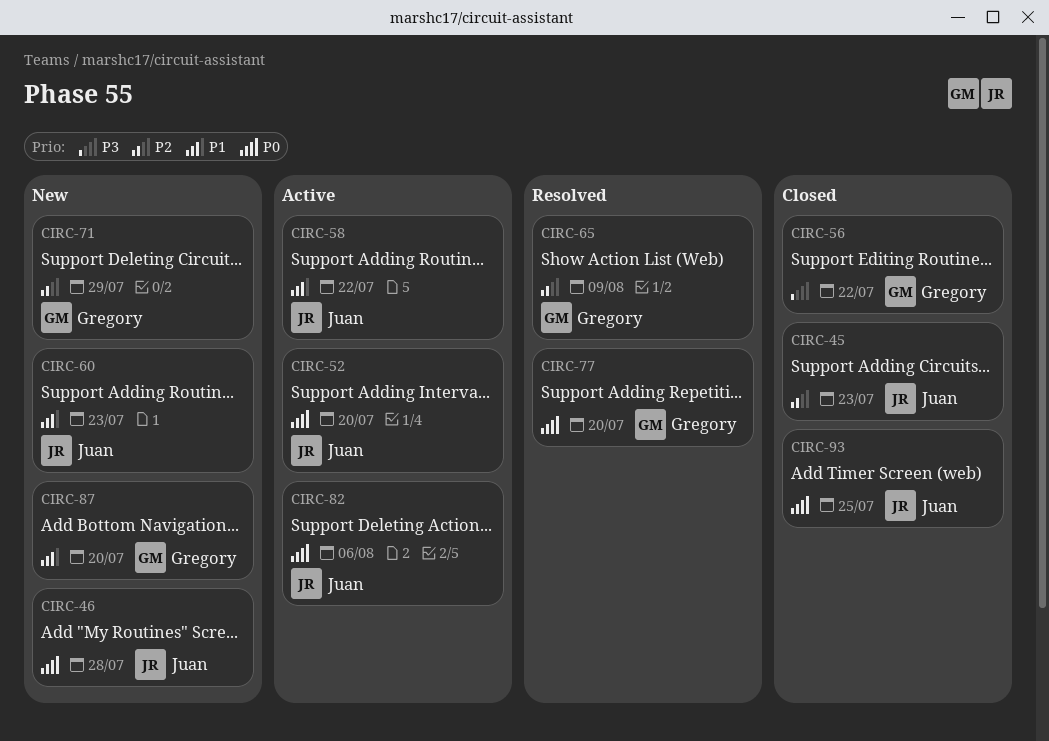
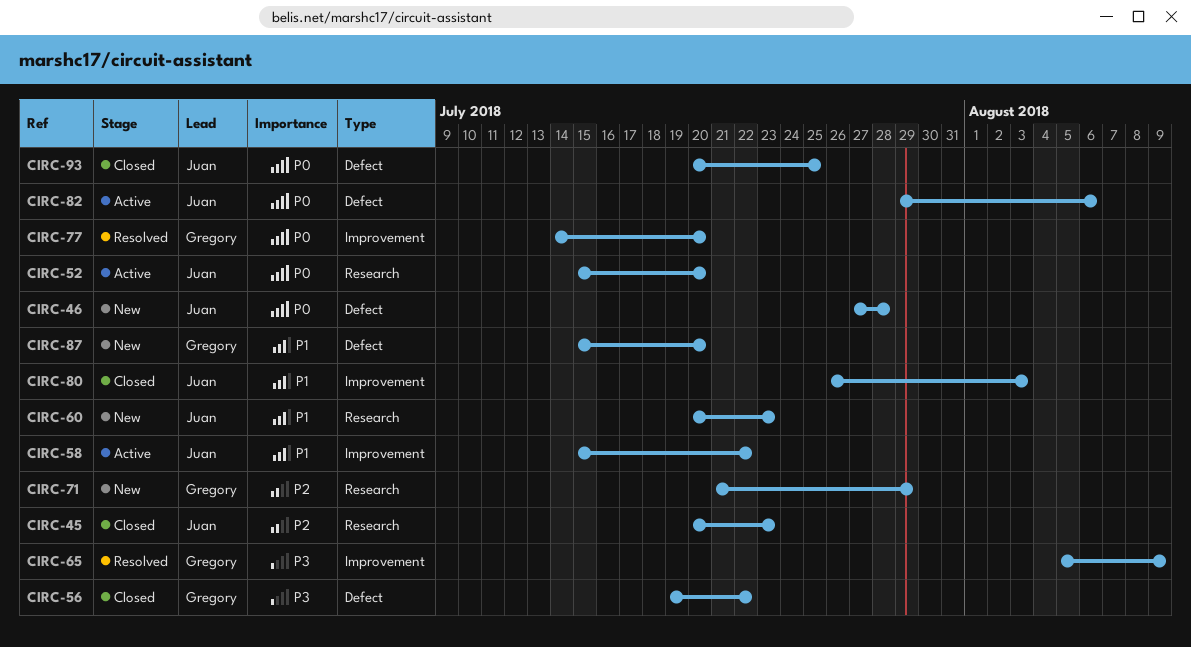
CIRC-65, priority: P2 -> P3
CIRC-80: none -> present

